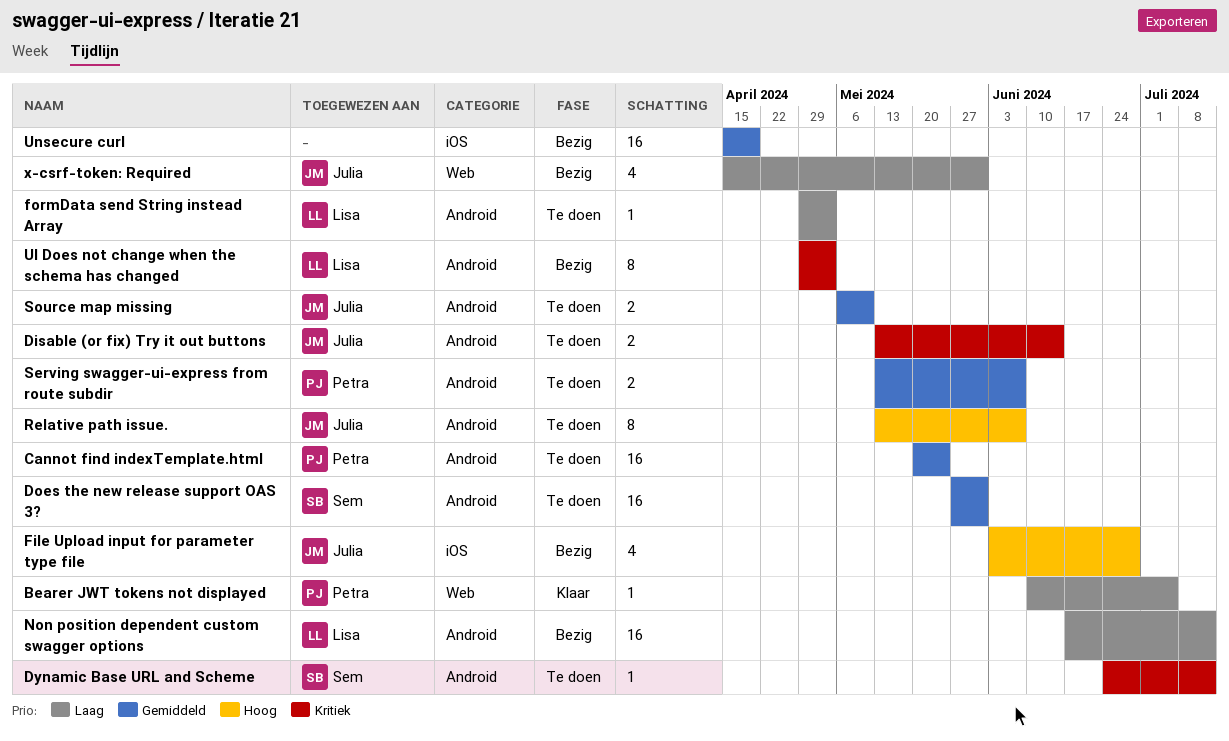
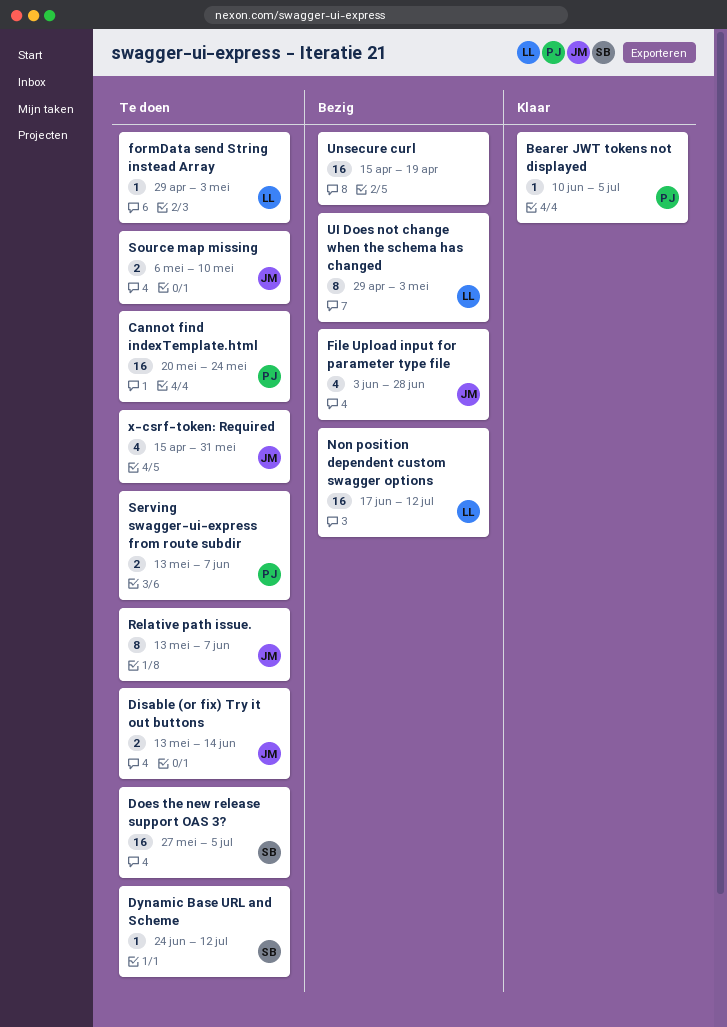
Does the new release support OAS 3?, due: May 31 -> Jul 5
x-csrf-token: Required, status: Bezig -> Te doen

